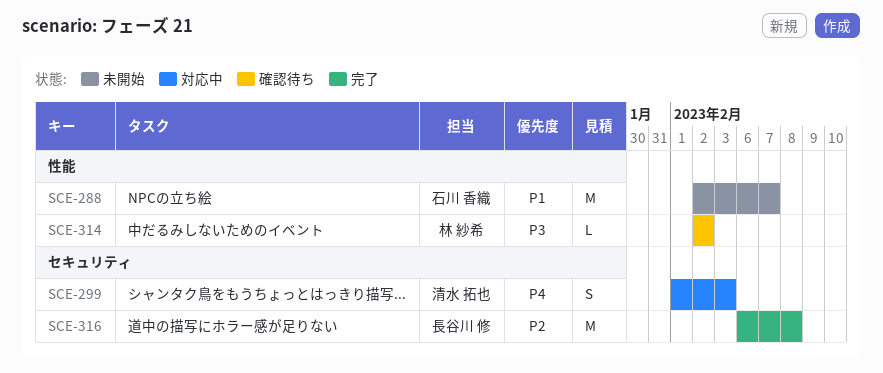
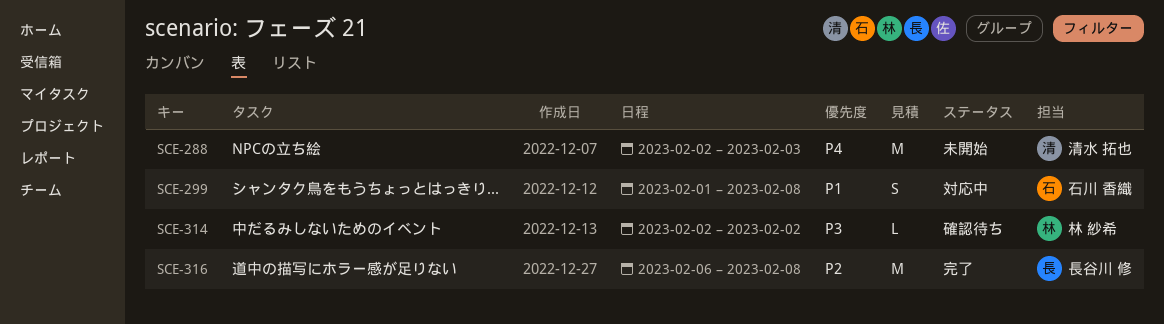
SCE-288, owner: 石川 香織 -> 清水 拓也
SCE-288, priority: P1 -> P4
SCE-288, due: Feb 7 -> Feb 3
SCE-299, owner: 清水 拓也 -> 石川 香織
SCE-299, priority: P4 -> P1
SCE-299, due: Feb 3 -> Feb 8

